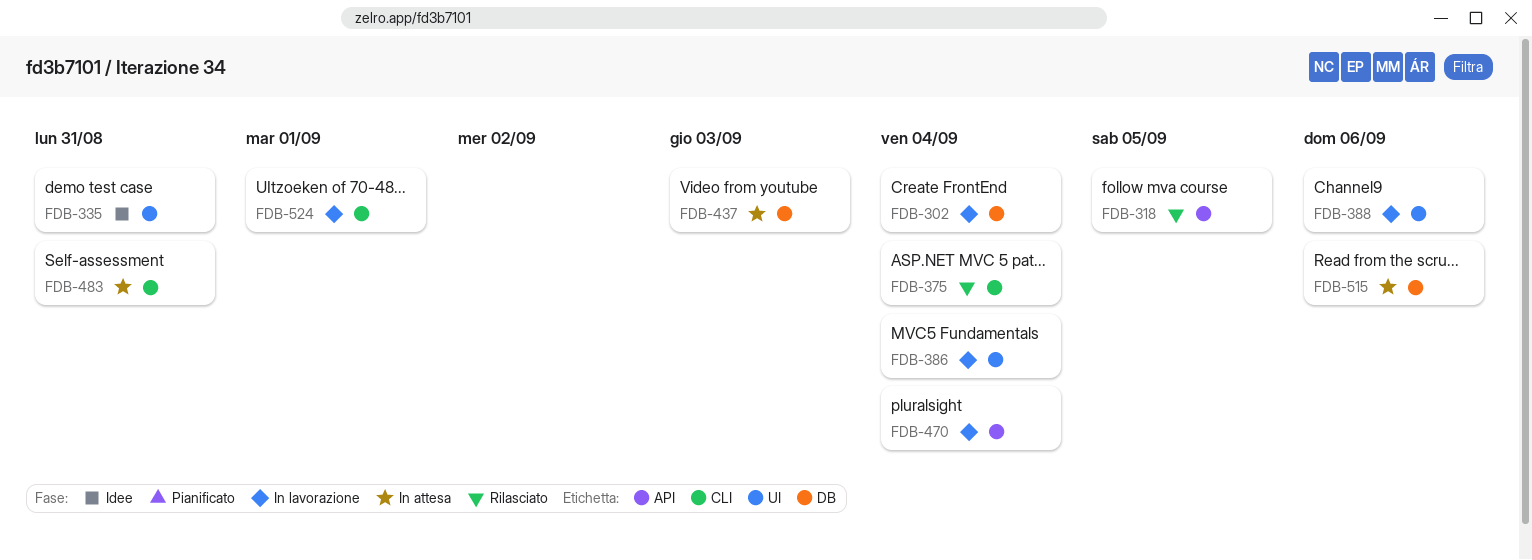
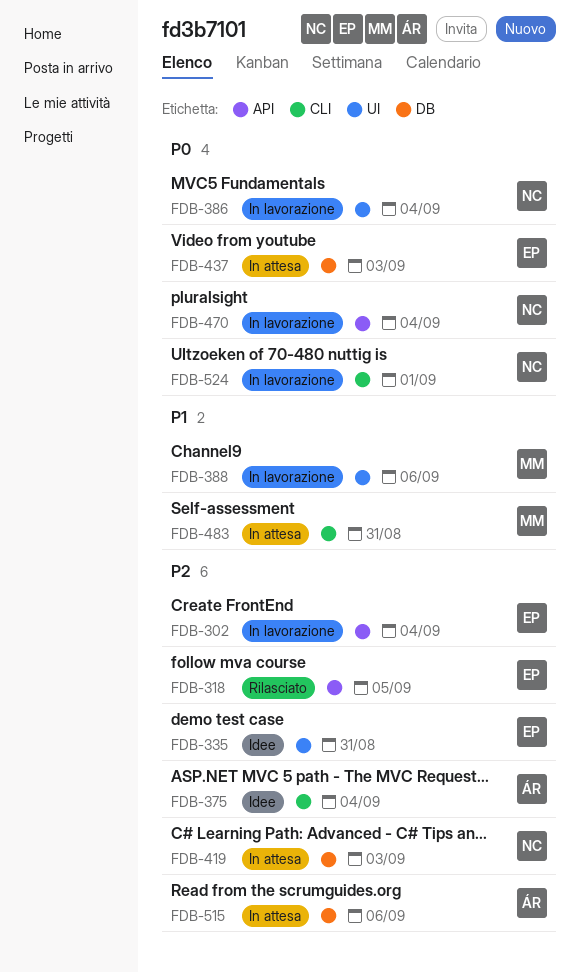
FDB-302, label: DB -> API
FDB-375, status: Rilasciato -> Idee
FDB-419: none -> present

